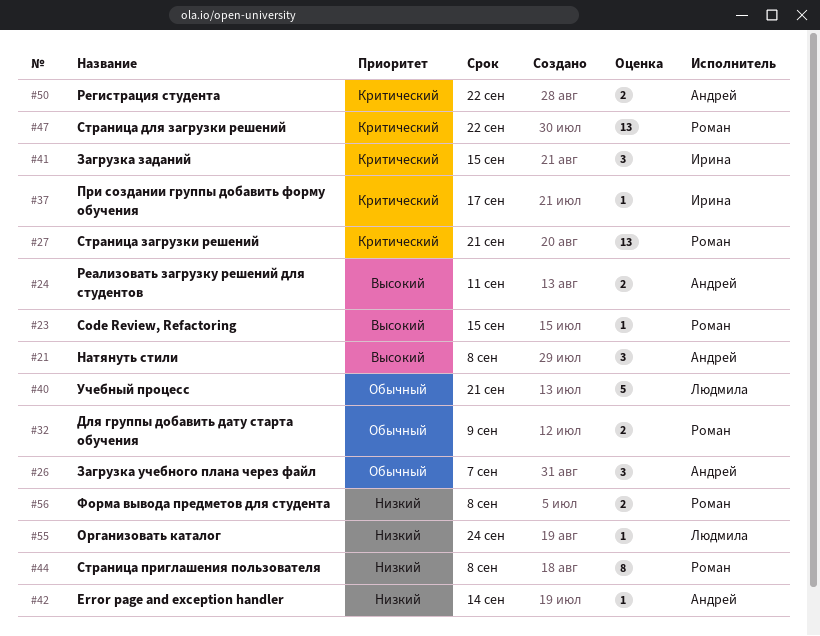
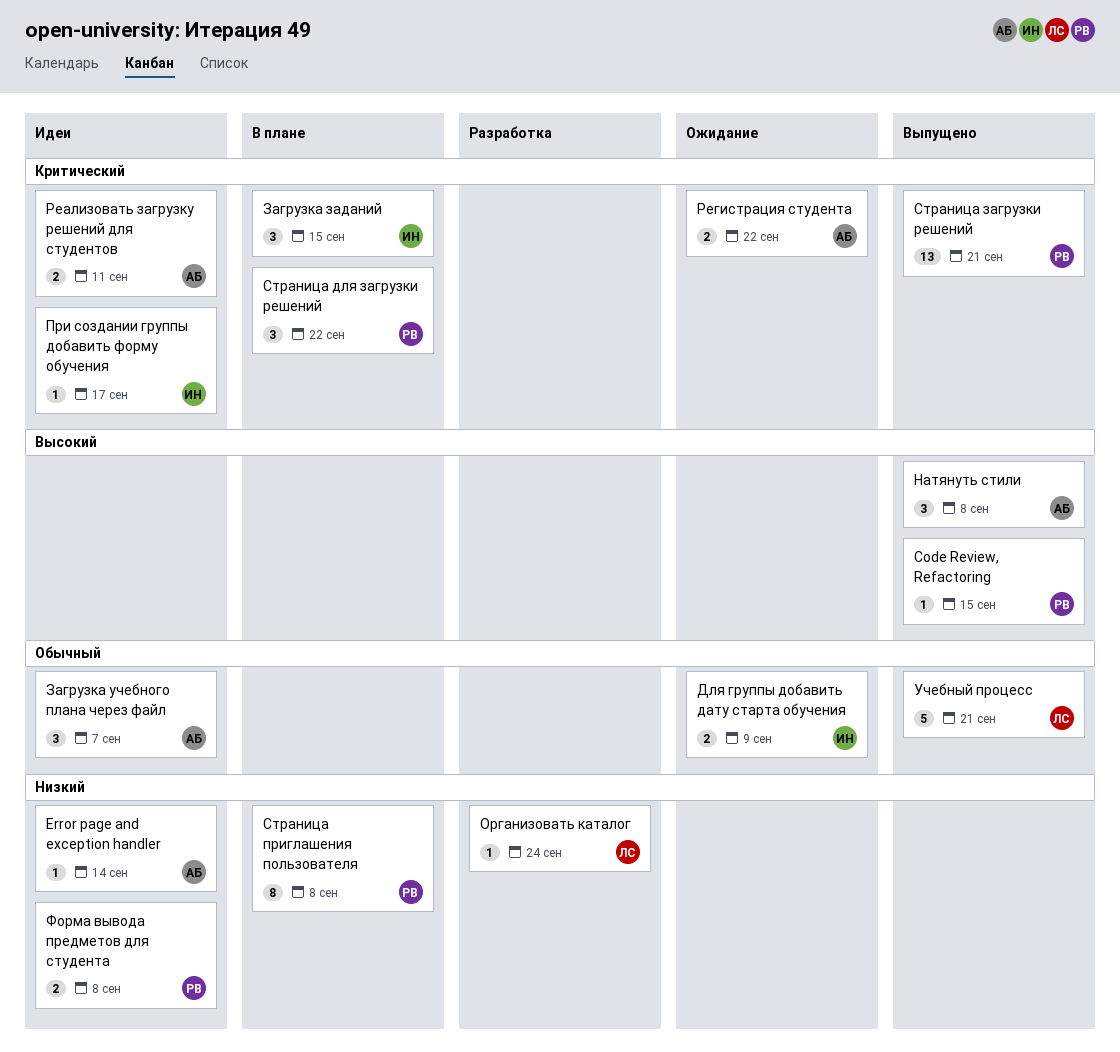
Для группы добавить дату старта обучения, owner: Роман -> Ирина
Реализовать загрузку решений для студентов, priority: Высокий -> Критический
Страница для загрузки решений, estimate: 13 -> 3

